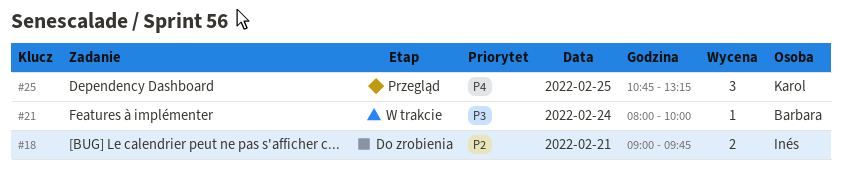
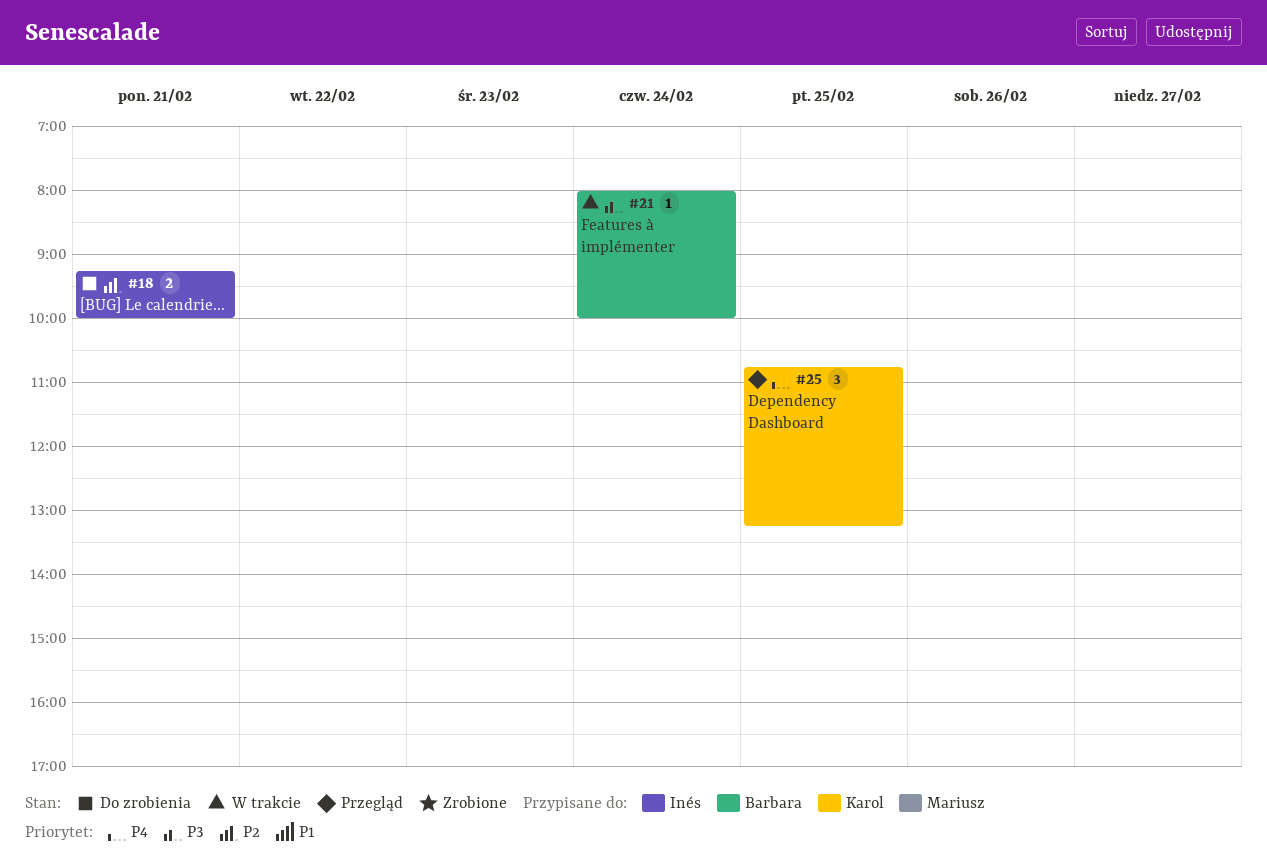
#18, begins: 09:00 -> 09:15
#18, ends: 09:45 -> 10:00

